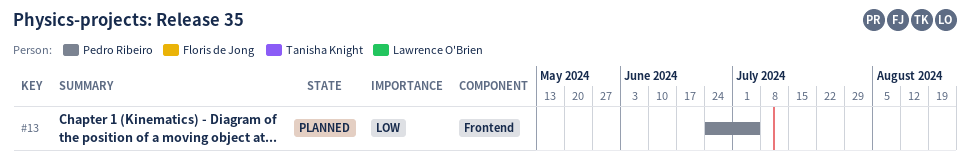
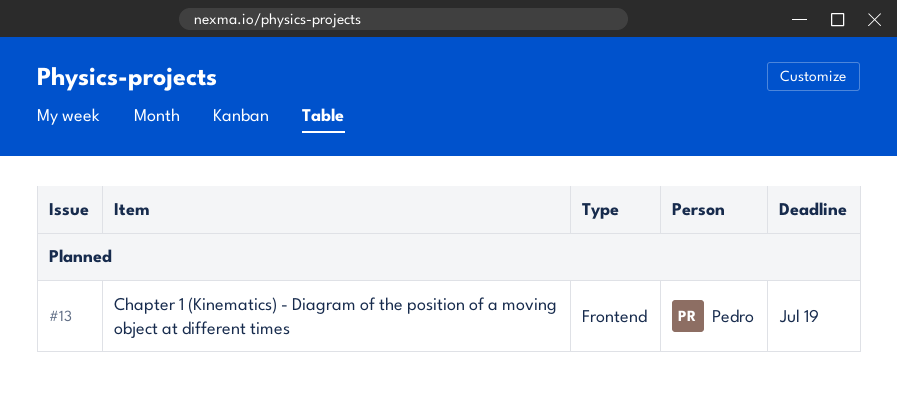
#13, due: Jul 5 -> Jul 19

